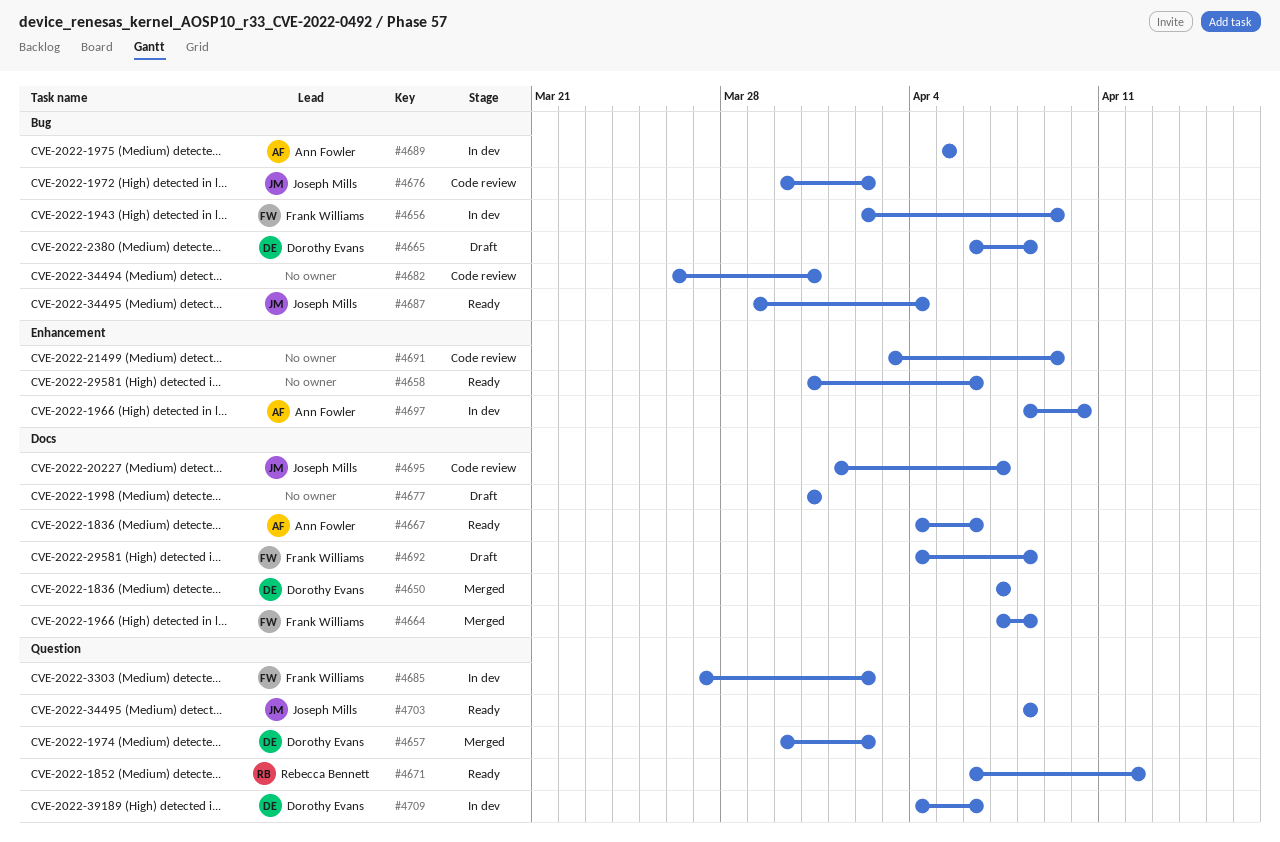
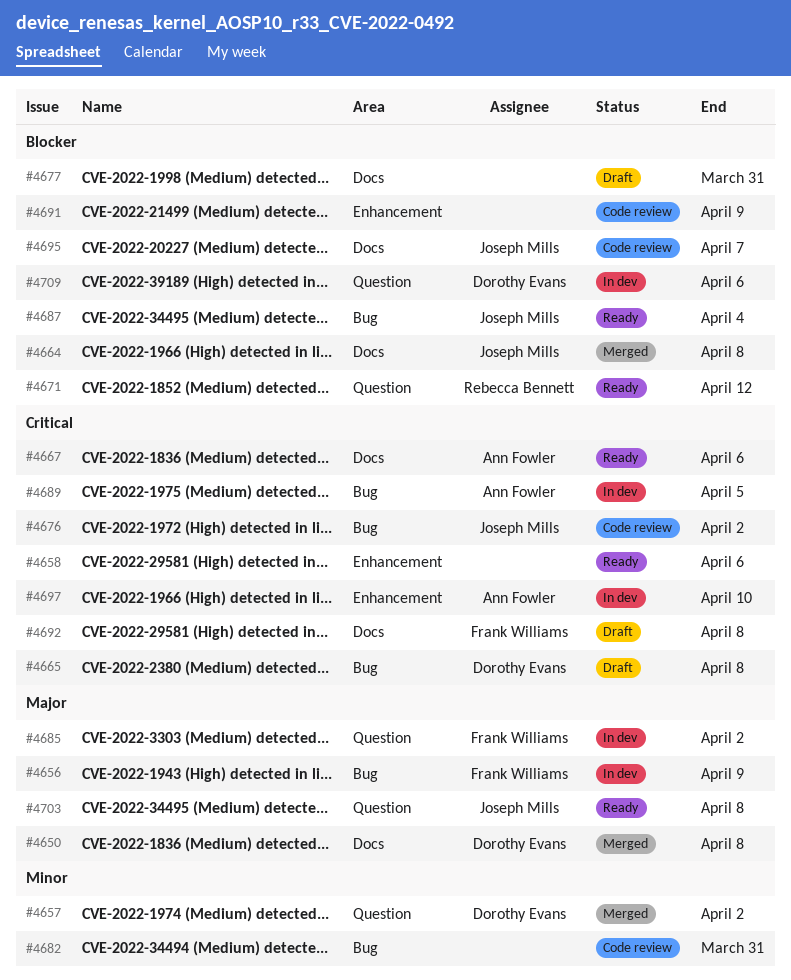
#4650, due: Apr 7 -> Apr 8
#4664, owner: Frank Williams -> Joseph Mills

